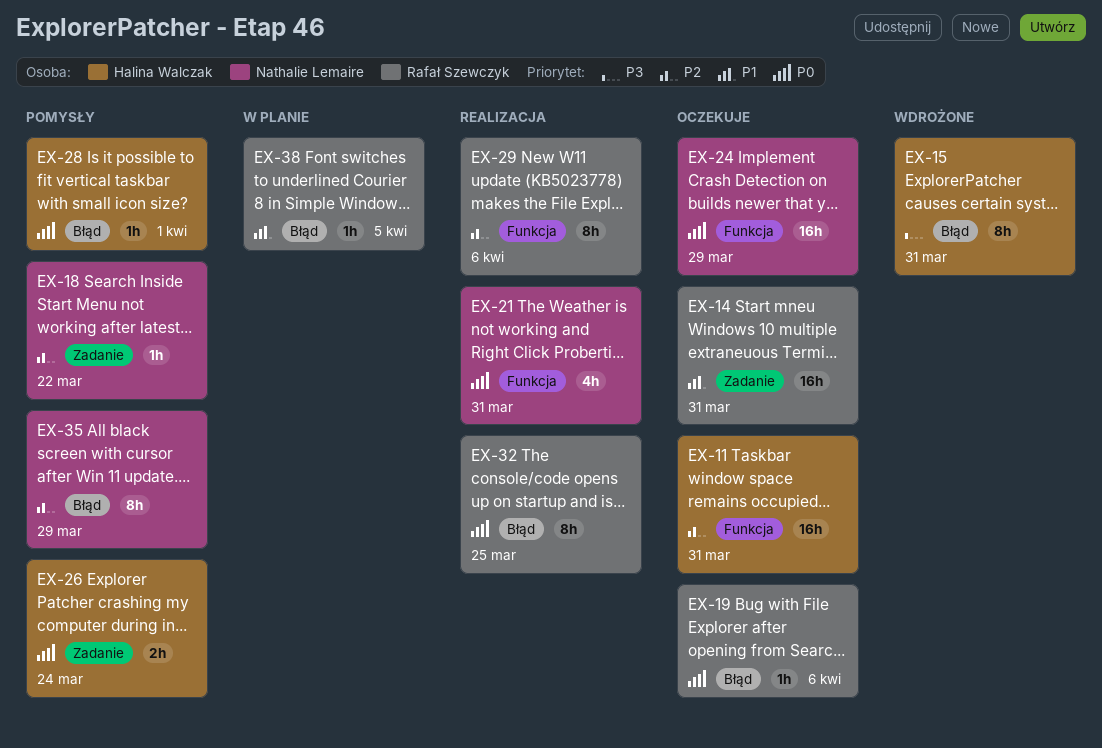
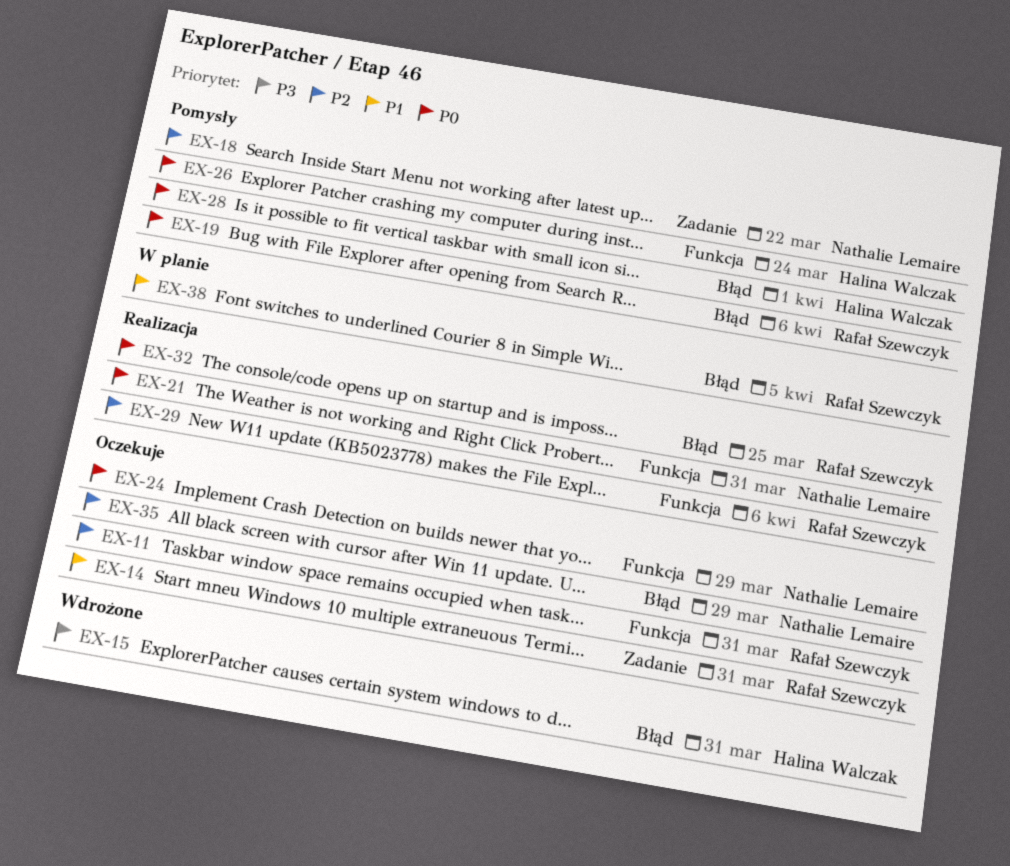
EX-11, owner: Halina Walczak -> Rafał Szewczyk
EX-19, status: Oczekuje -> Pomysły
EX-26, label: Zadanie -> Funkcja
EX-35, status: Pomysły -> Oczekuje

